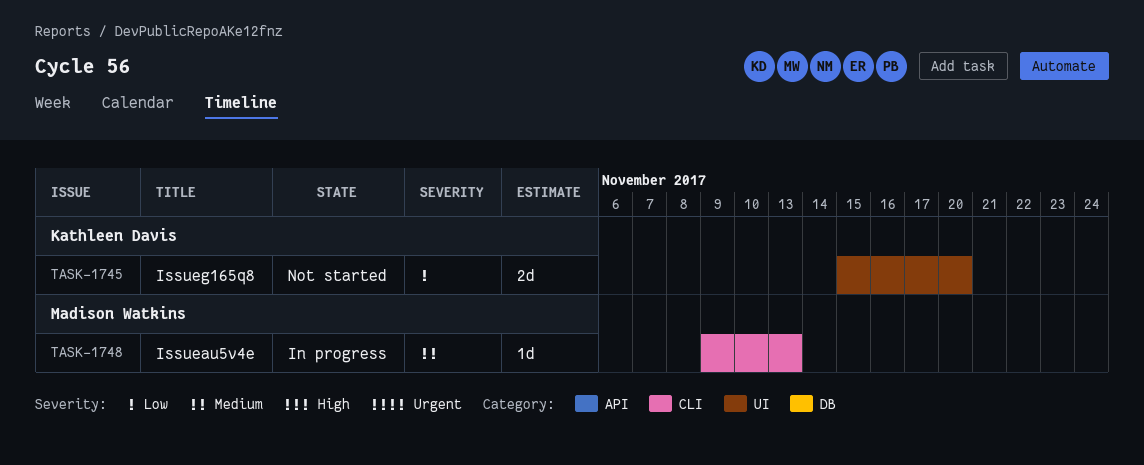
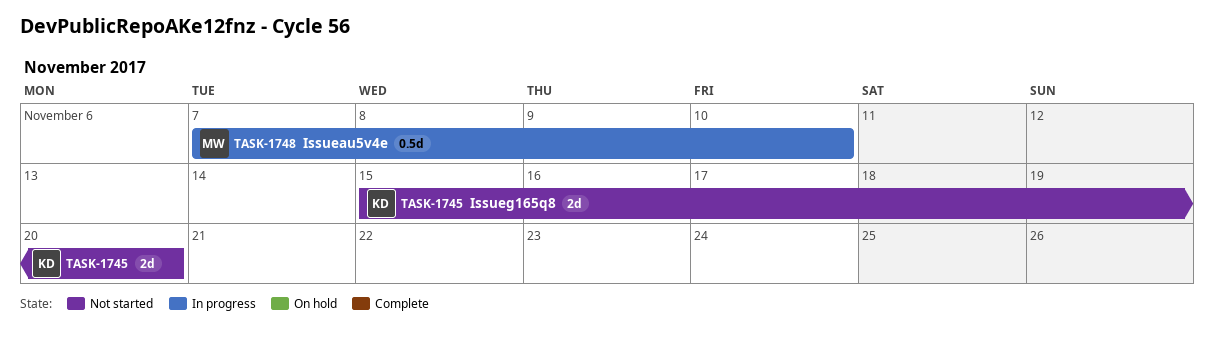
TASK-1748, estimate: 1d -> 0.5d
TASK-1748, start: Nov 9 -> Nov 7
TASK-1748, due: Nov 13 -> Nov 10

